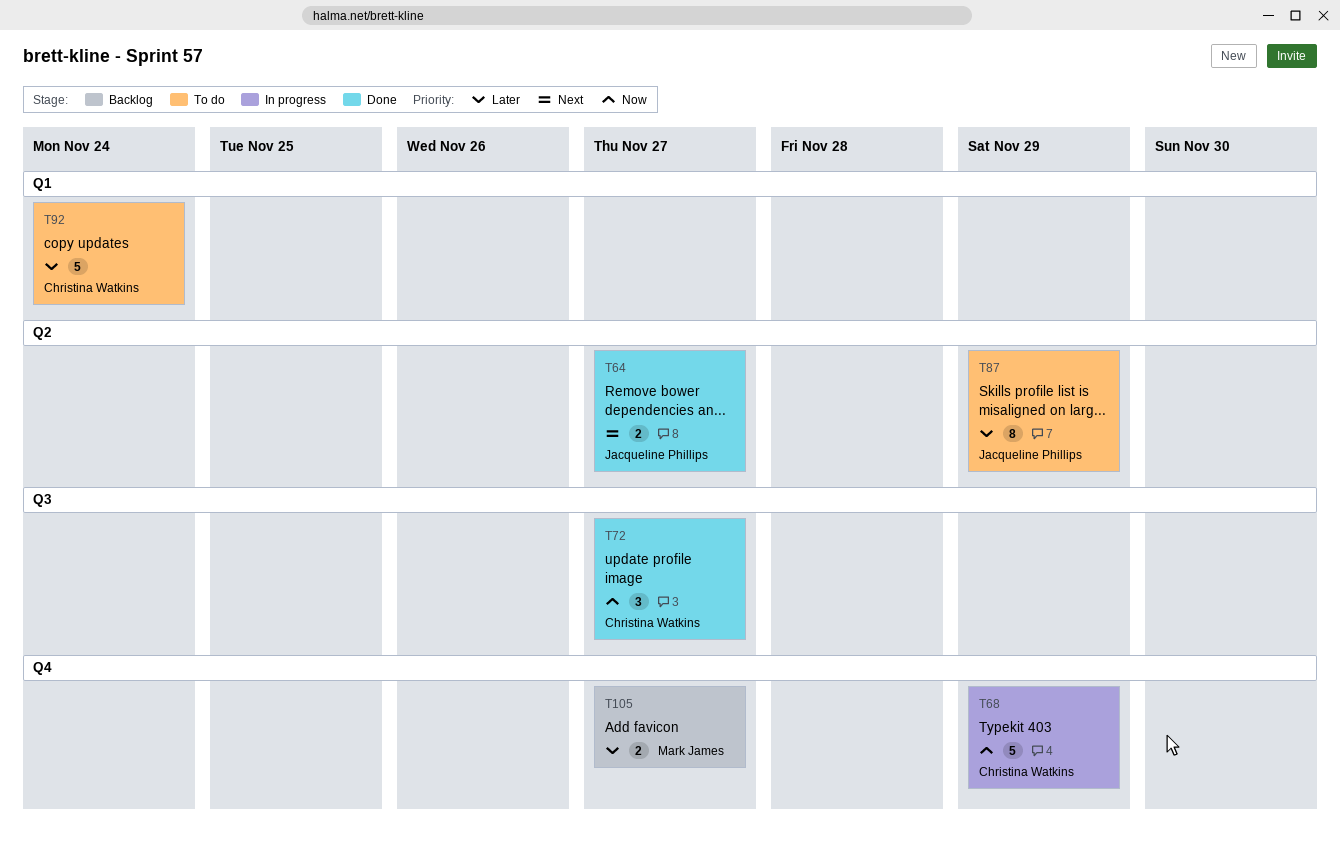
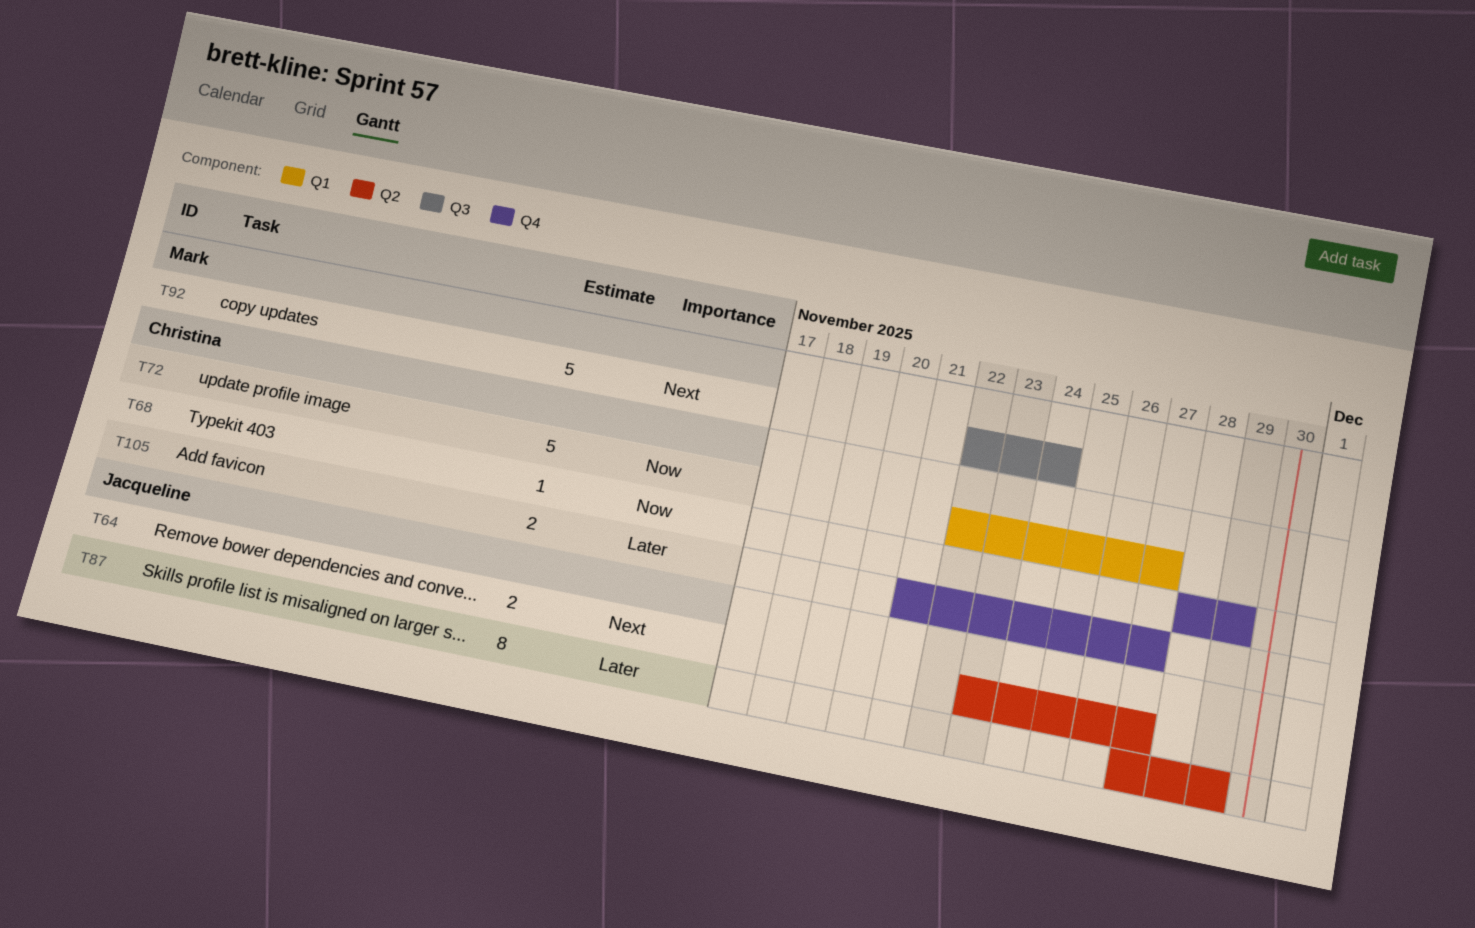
T68, estimate: 5 -> 1
T72, label: Q3 -> Q1
T72, estimate: 3 -> 5
T92, owner: Christina Watkins -> Mark James
T92, priority: Later -> Next
T92, label: Q1 -> Q3
T105, owner: Mark James -> Christina Watkins

